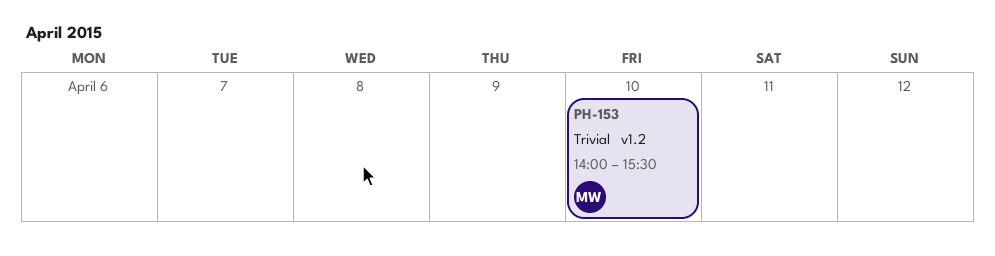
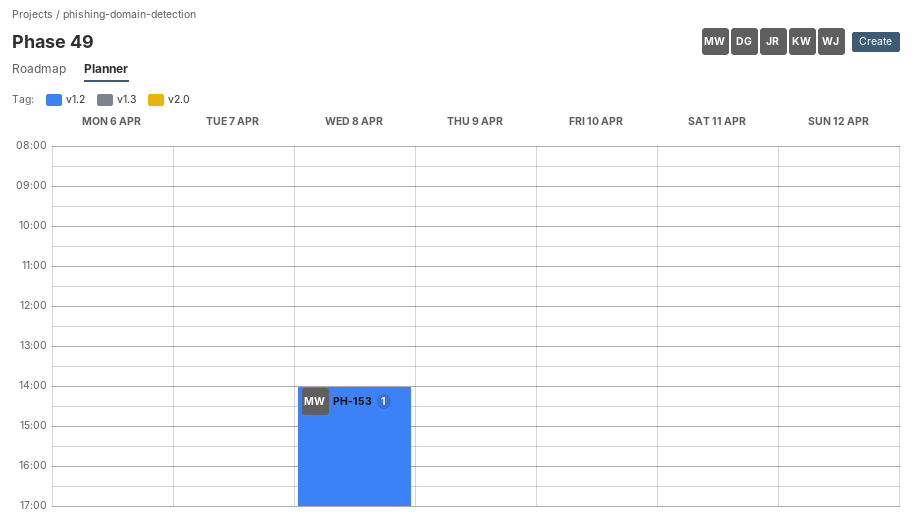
PH-153, day: Apr 10 -> Apr 8
PH-153, ends: 15:30 -> 17:00

